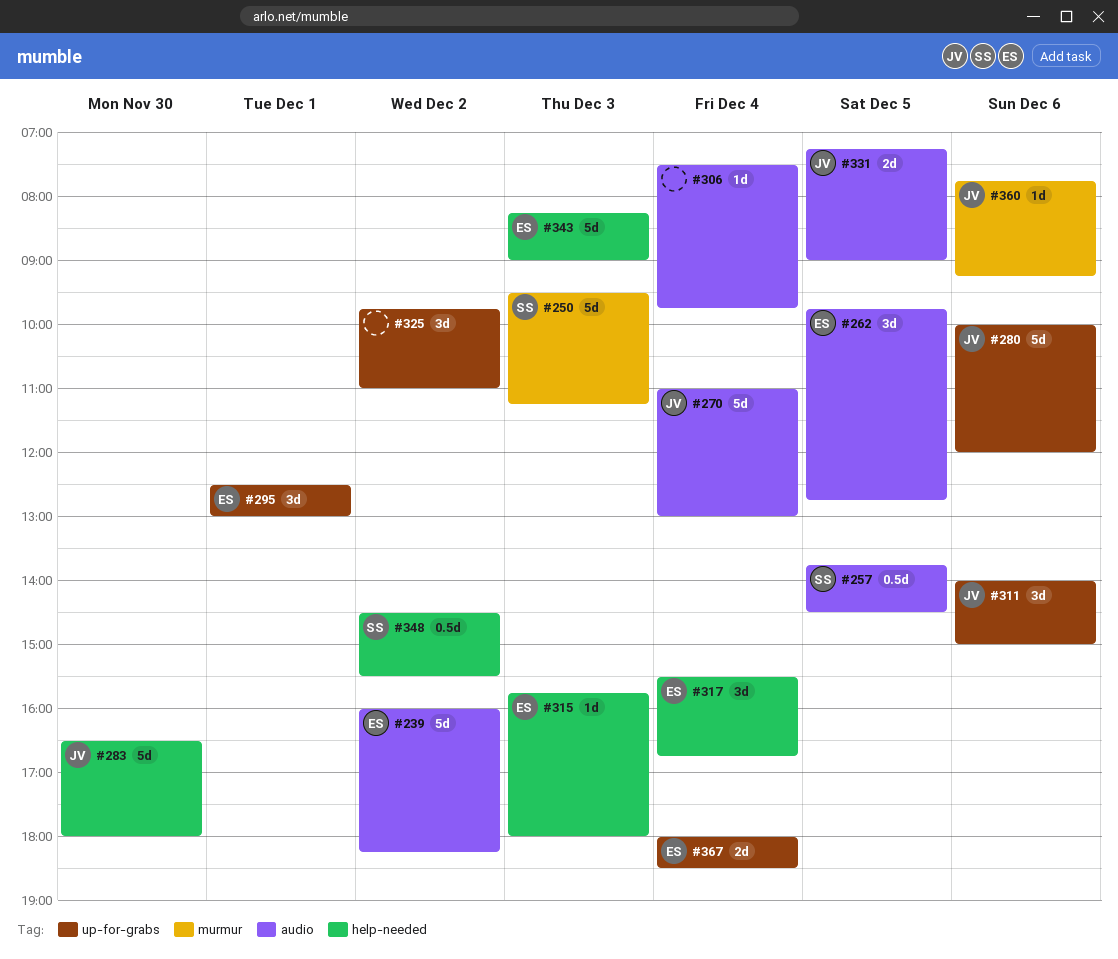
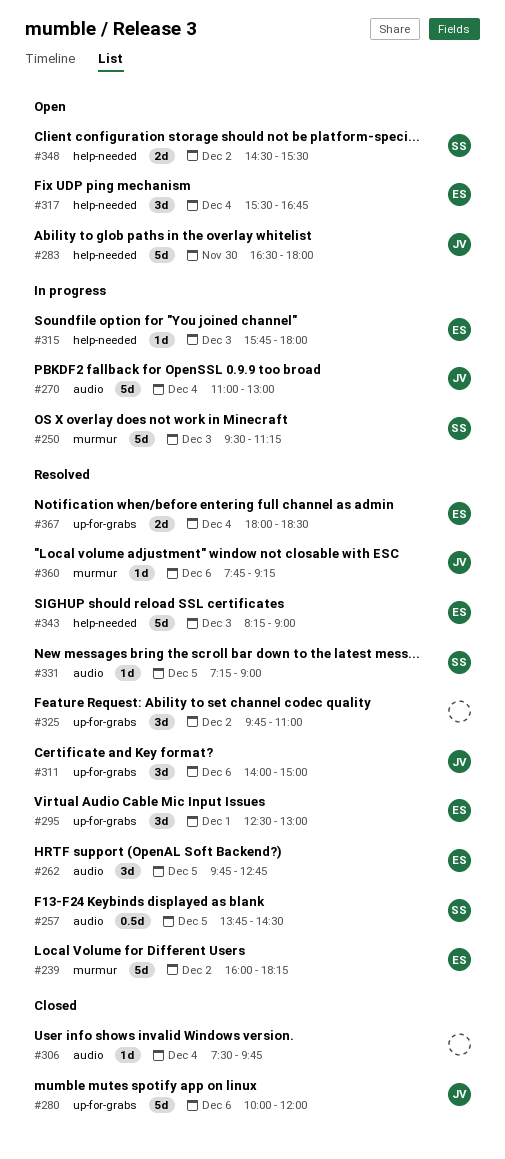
#239, label: audio -> murmur
#331, owner: JV -> SS
#331, estimate: 2d -> 1d
#348, estimate: 0.5d -> 2d

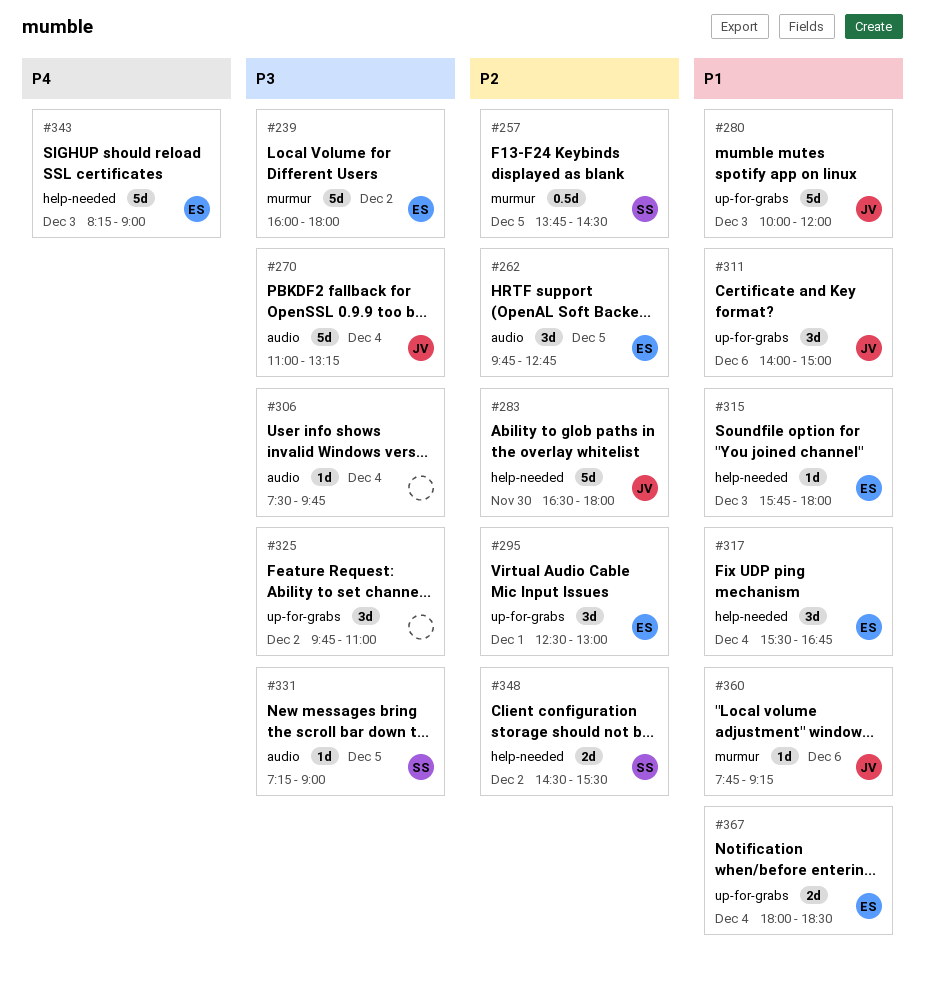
#239, ends: 18:15 -> 18:00
#250: present -> none
#257, label: audio -> murmur
#270, ends: 13:00 -> 13:15
#280, day: Dec 6 -> Dec 3

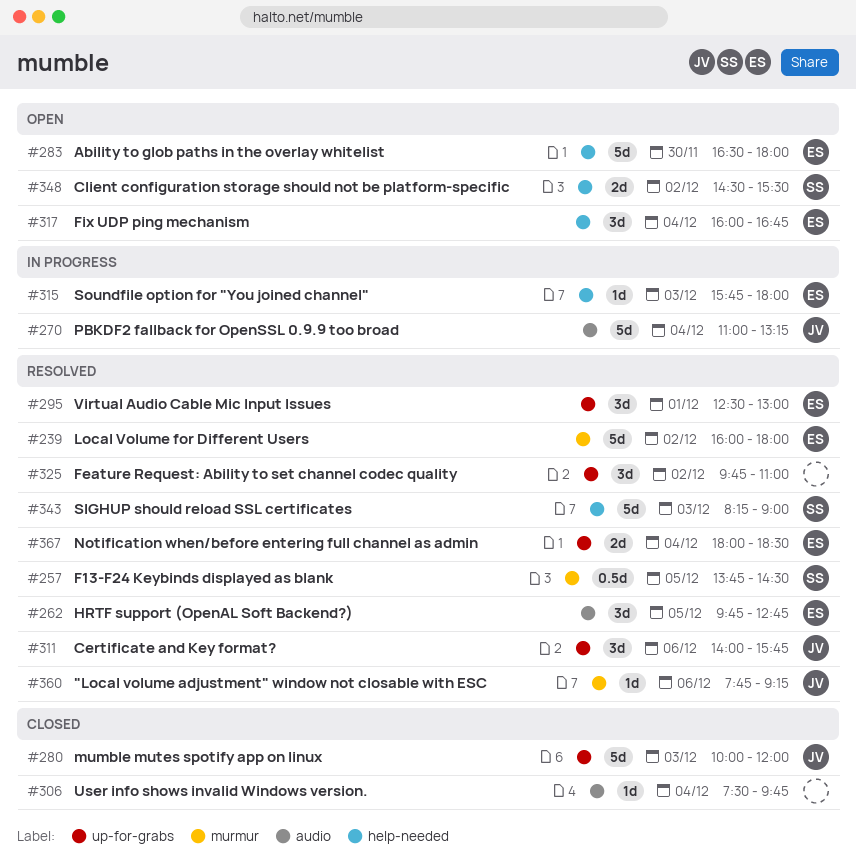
#283, owner: JV -> ES
#311, ends: 15:00 -> 15:45
#317, begins: 15:30 -> 16:00
#331: present -> none
#343, owner: ES -> SS

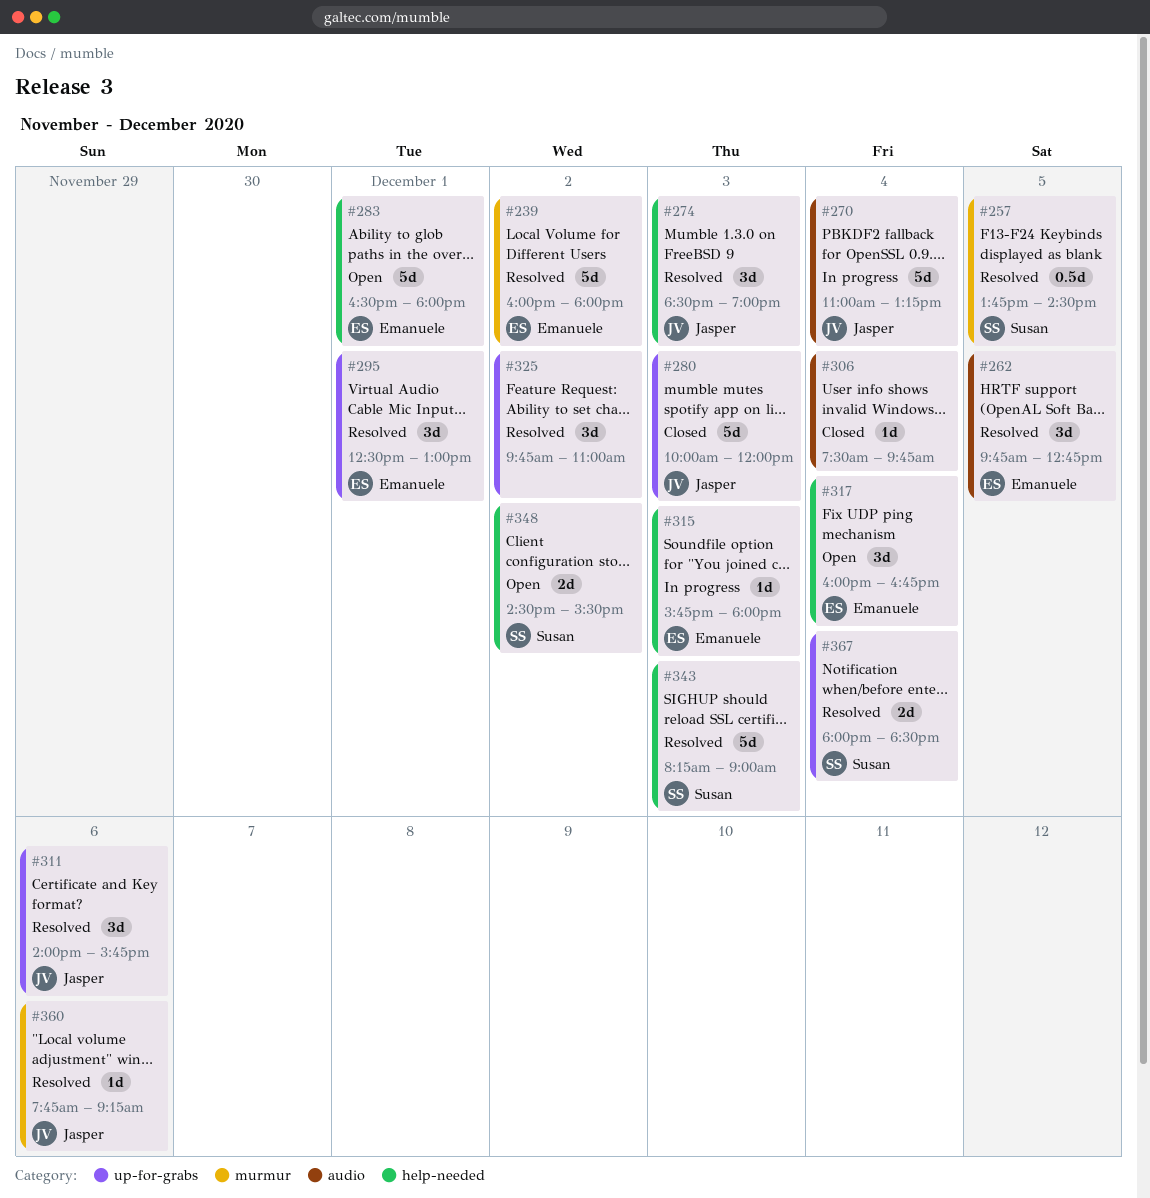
#274: none -> present
#283, day: Nov 30 -> Dec 1
#367, owner: Emanuele -> Susan

